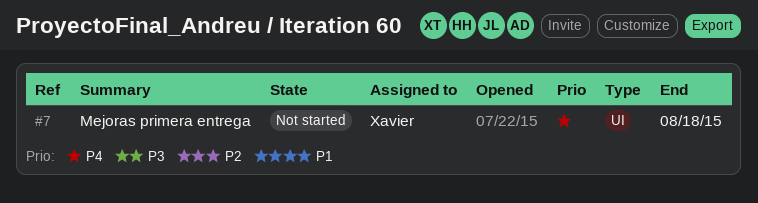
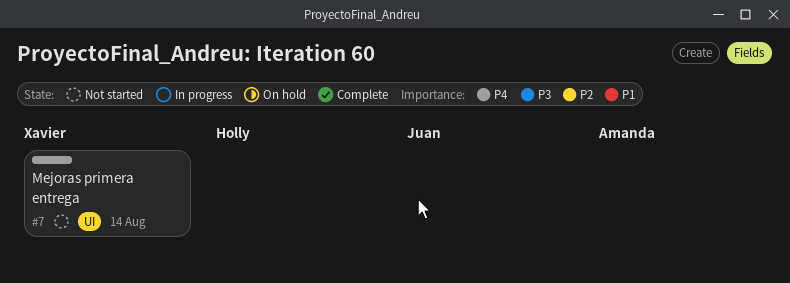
#7, due: Aug 18 -> Aug 14

